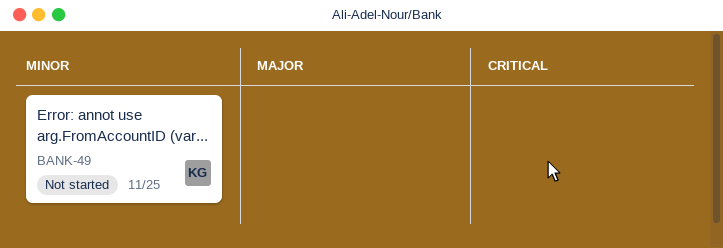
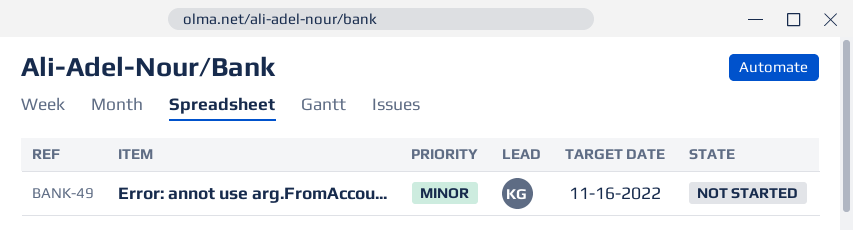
BANK-49, due: Nov 25 -> Nov 16

